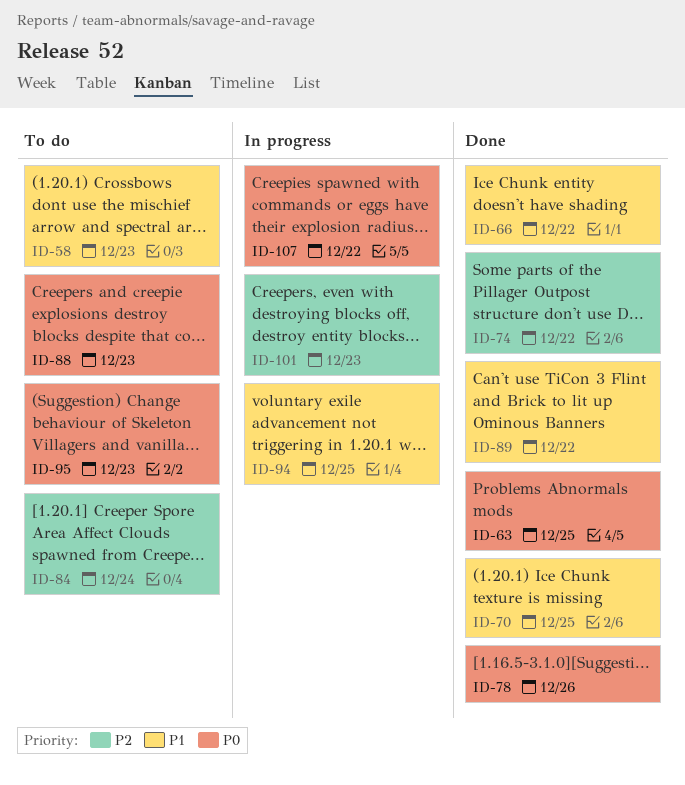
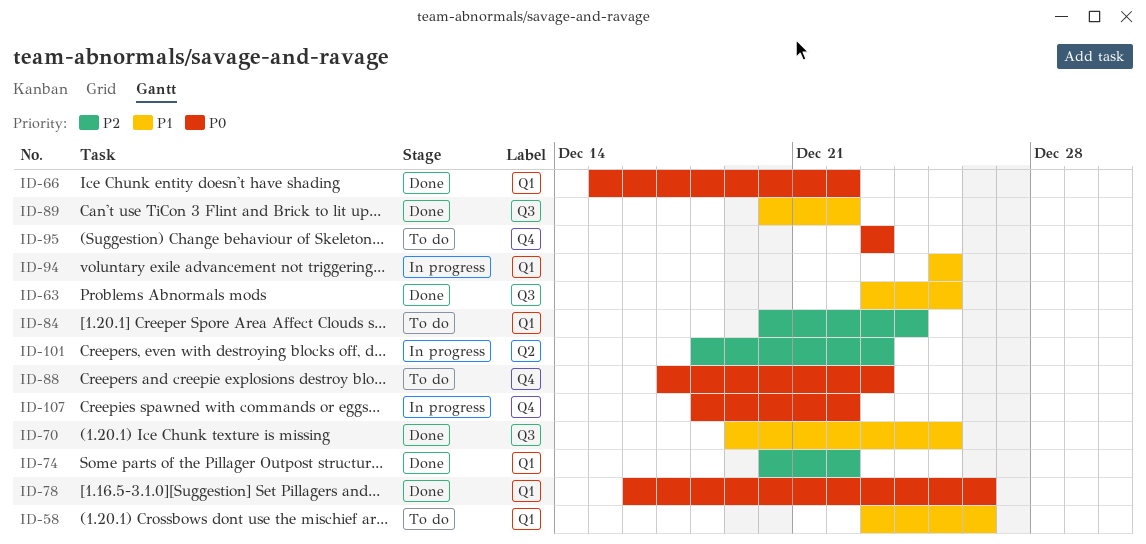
ID-58, due: Dec 23 -> Dec 26
ID-63, priority: P0 -> P1
ID-66, priority: P1 -> P0

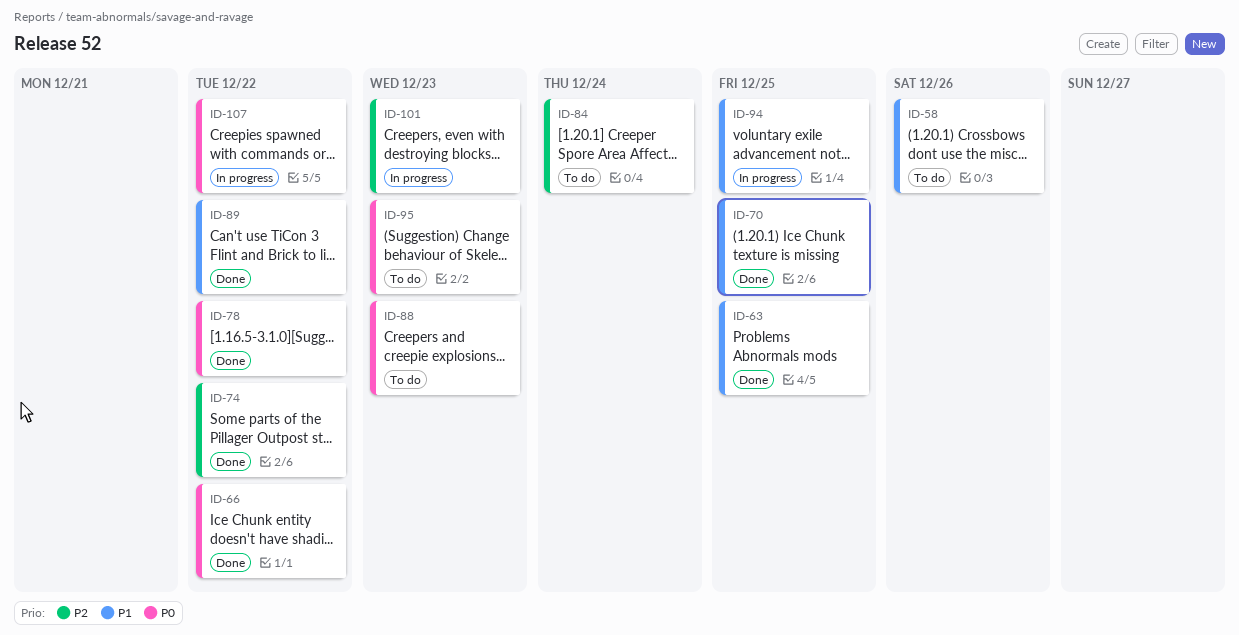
ID-78, due: Dec 26 -> Dec 22

